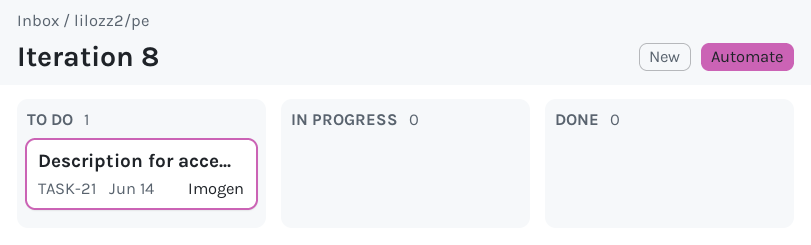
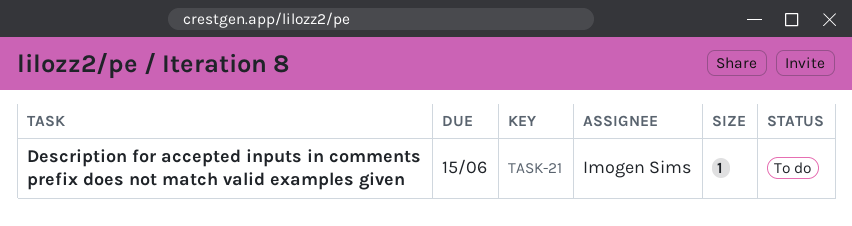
TASK-21, due: Jun 14 -> Jun 15

